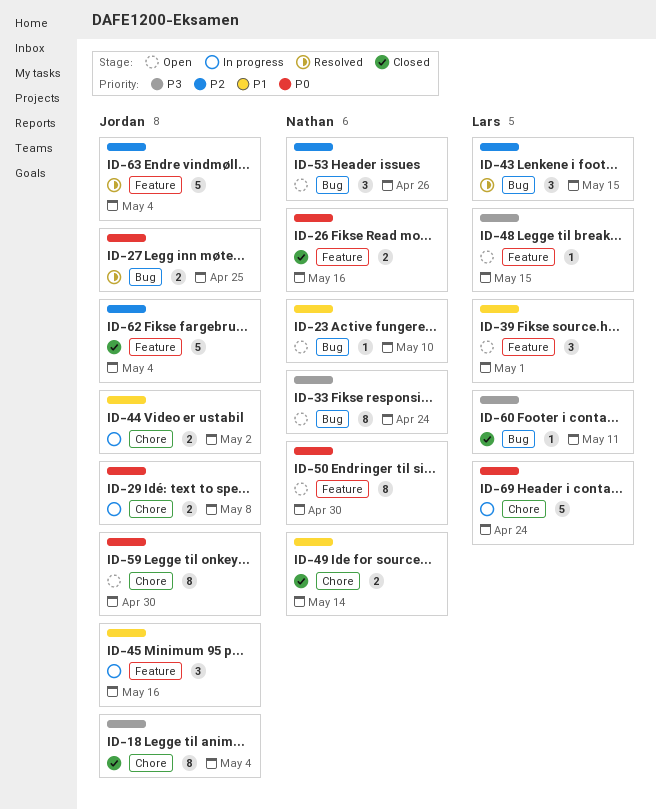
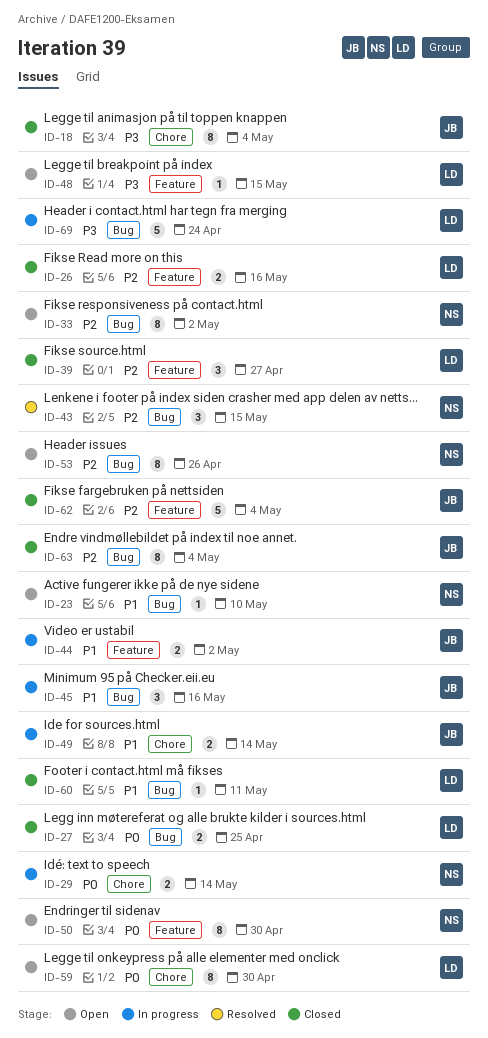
ID-26, owner: Nathan -> Lars
ID-26, priority: P0 -> P2
ID-27, status: Resolved -> Closed
ID-27, owner: Jordan -> Lars
ID-29, owner: Jordan -> Nathan
ID-29, due: May 8 -> May 14
ID-33, priority: P3 -> P2
ID-33, due: Apr 24 -> May 2
ID-39, status: Open -> Closed
ID-39, priority: P1 -> P2
ID-39, due: May 1 -> Apr 27
ID-43, owner: Lars -> Nathan
ID-44, label: Chore -> Feature
ID-45, label: Feature -> Bug
ID-49, status: Closed -> In progress
ID-49, owner: Nathan -> Jordan
ID-53, estimate: 3 -> 8
ID-59, owner: Jordan -> Lars
ID-60, priority: P3 -> P1
ID-63, status: Resolved -> Closed
ID-63, label: Feature -> Bug
ID-63, estimate: 5 -> 8
ID-69, priority: P0 -> P3
ID-69, label: Chore -> Bug

